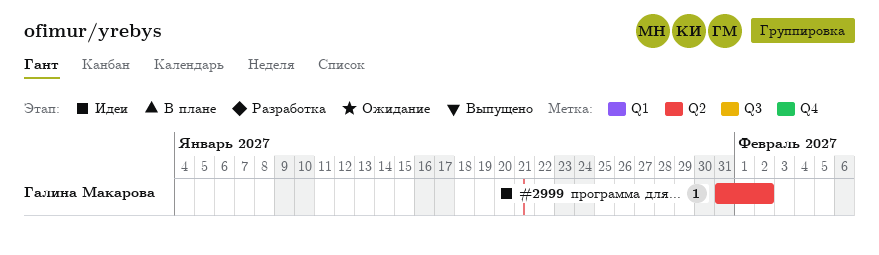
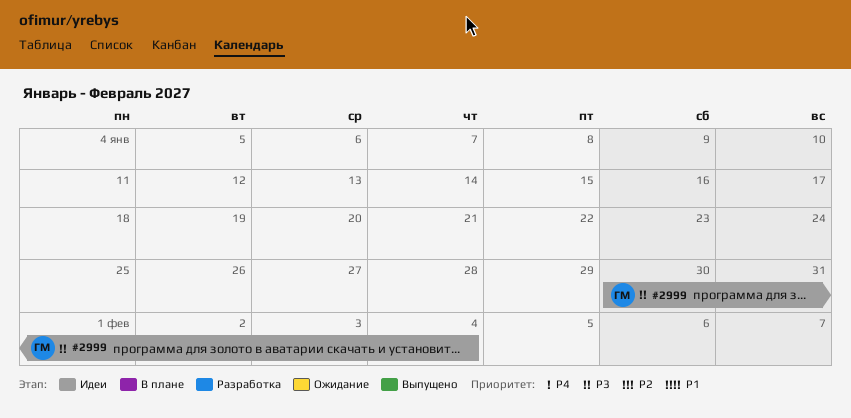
#2999, start: Jan 31 -> Jan 30
#2999, due: Feb 2 -> Feb 4

